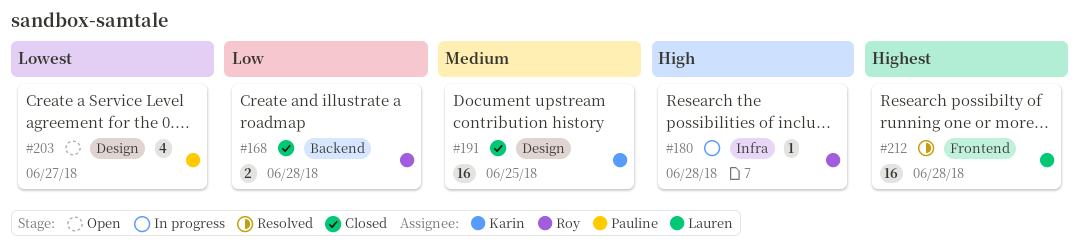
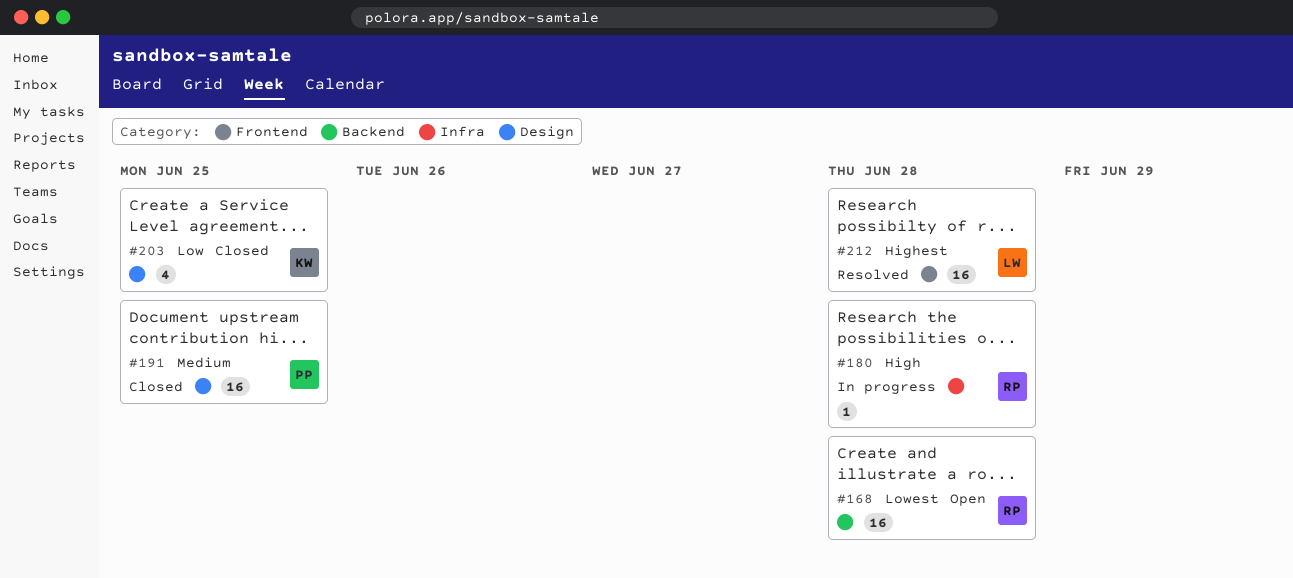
#168, status: Closed -> Open
#168, priority: Low -> Lowest
#168, estimate: 2 -> 16
#191, owner: Karin -> Pauline
#203, status: Open -> Closed
#203, owner: Pauline -> Karin
#203, priority: Lowest -> Low
#203, due: Jun 27 -> Jun 25

